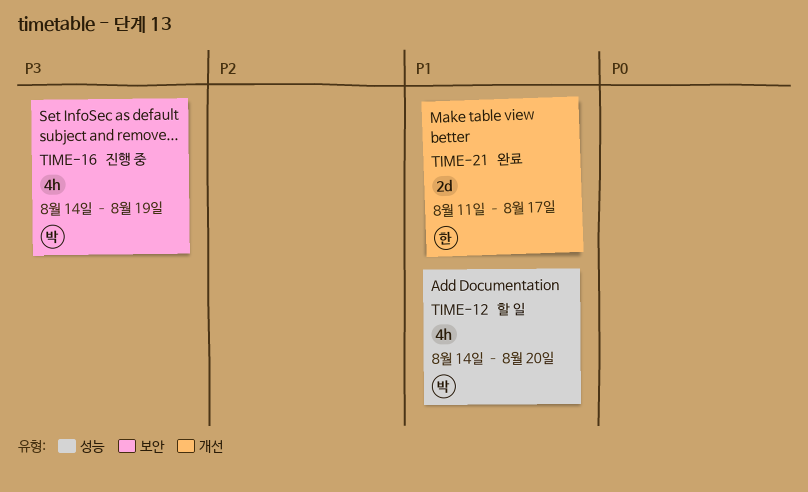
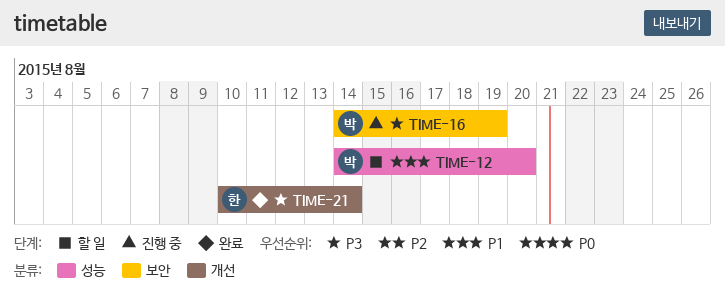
TIME-21, priority: P1 -> P3
TIME-21, start: Aug 11 -> Aug 10
TIME-21, due: Aug 17 -> Aug 14

